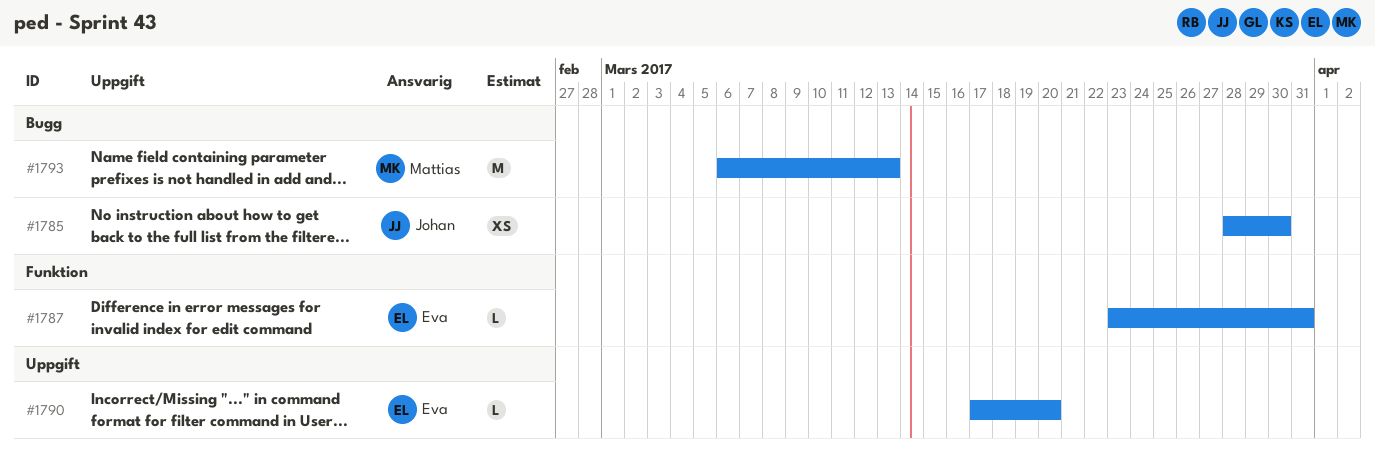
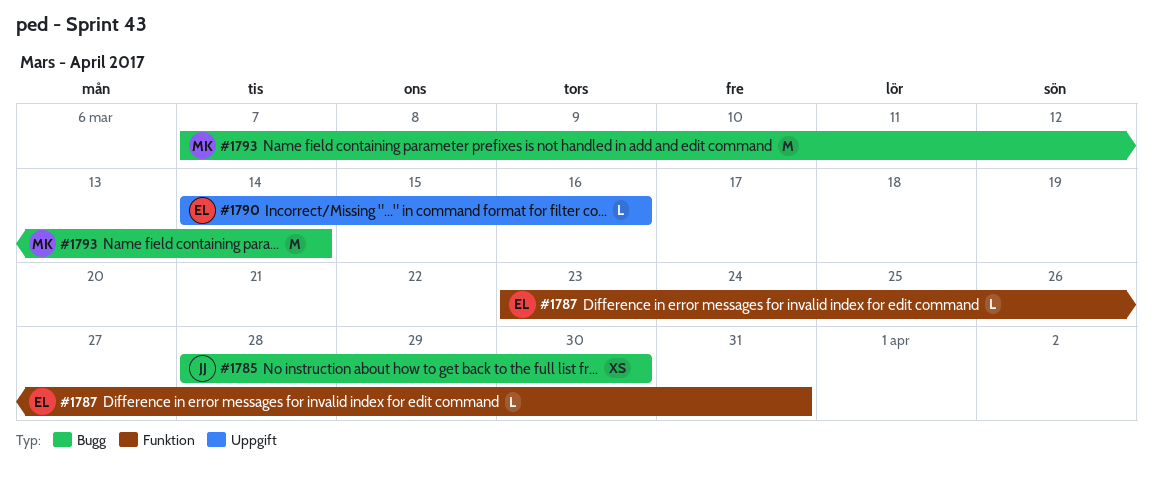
#1790, start: Mar 17 -> Mar 14
#1790, due: Mar 20 -> Mar 16
#1793, start: Mar 6 -> Mar 7
#1793, due: Mar 13 -> Mar 14

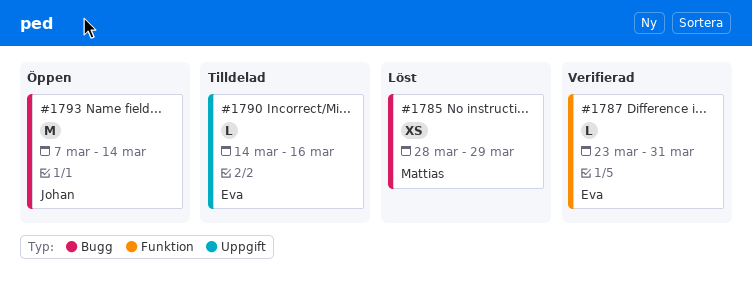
#1785, owner: Johan -> Mattias
#1785, due: Mar 30 -> Mar 29
#1793, owner: Mattias -> Johan

